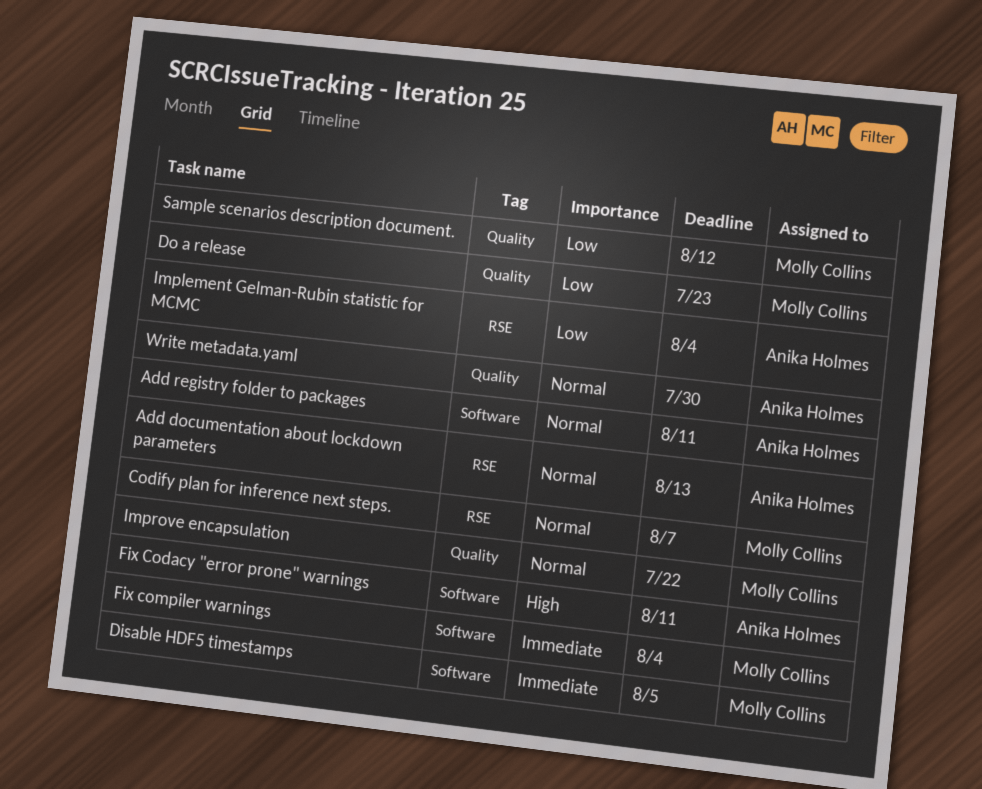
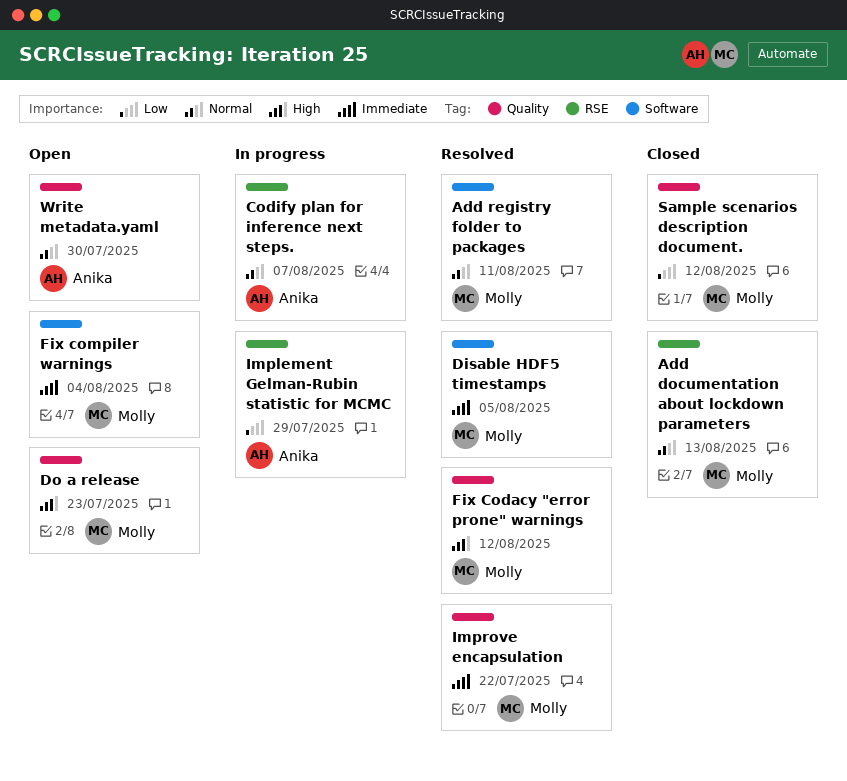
Add documentation about lockdown parameters, owner: Anika Holmes -> Molly Collins
Add registry folder to packages, owner: Anika Holmes -> Molly Collins
Codify plan for inference next steps., owner: Molly Collins -> Anika Holmes
Do a release, priority: Low -> High
Fix Codacy "error prone" warnings, owner: Anika Holmes -> Molly Collins
Fix Codacy "error prone" warnings, label: Software -> Quality
Fix Codacy "error prone" warnings, due: Aug 11 -> Aug 12
Implement Gelman-Rubin statistic for MCMC, due: Aug 4 -> Jul 29
Improve encapsulation, priority: Normal -> Immediate

